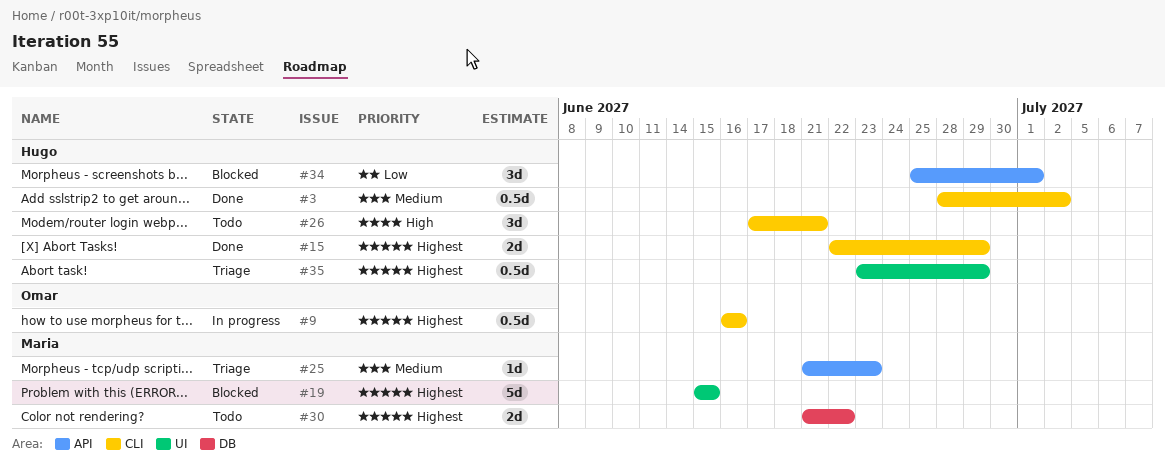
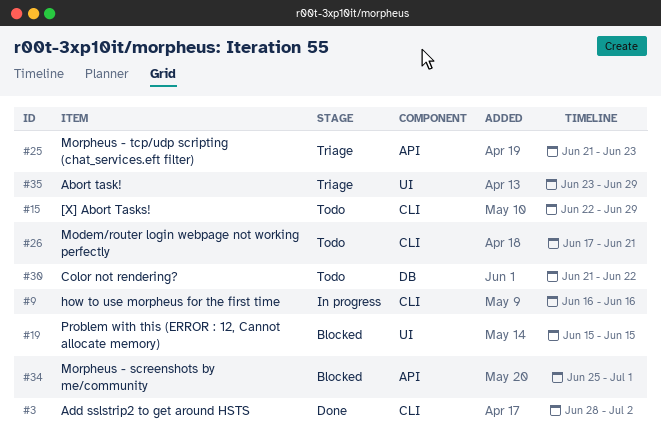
#15, status: Done -> Todo

